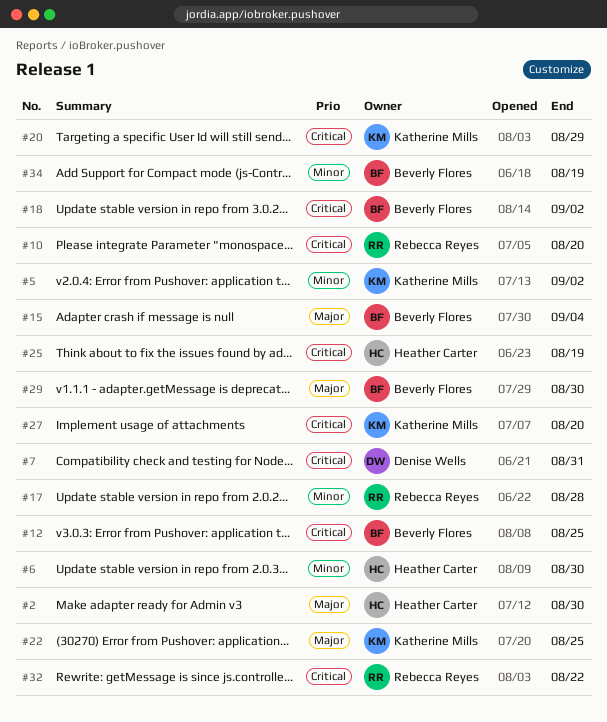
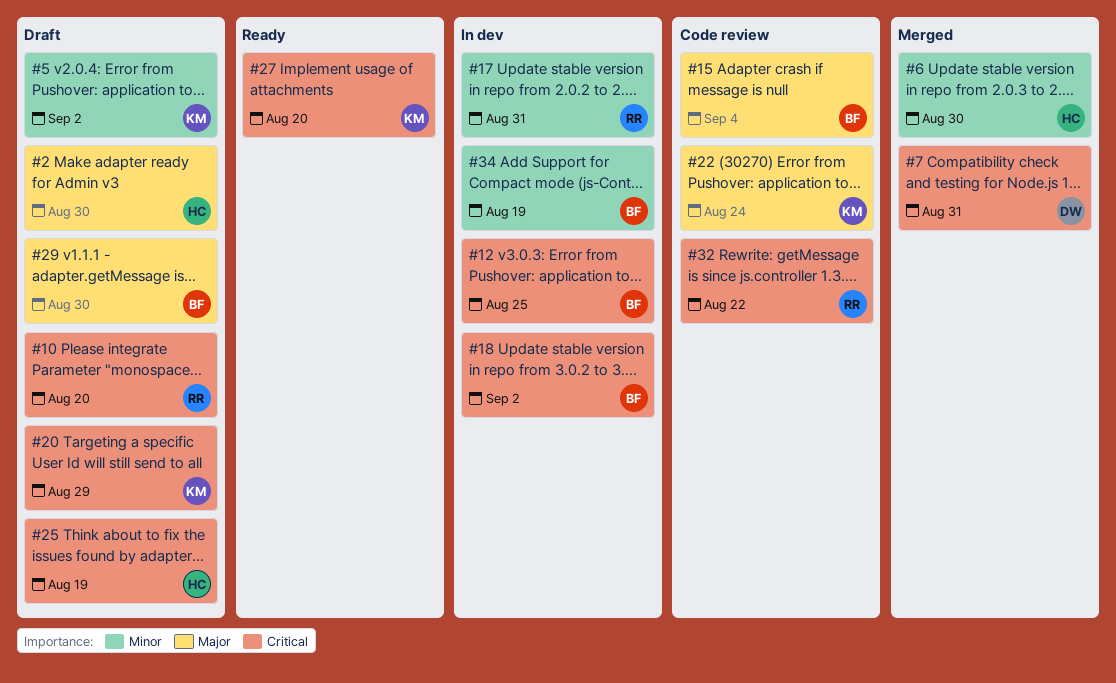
#17, due: Aug 28 -> Aug 31
#22, due: Aug 25 -> Aug 24

